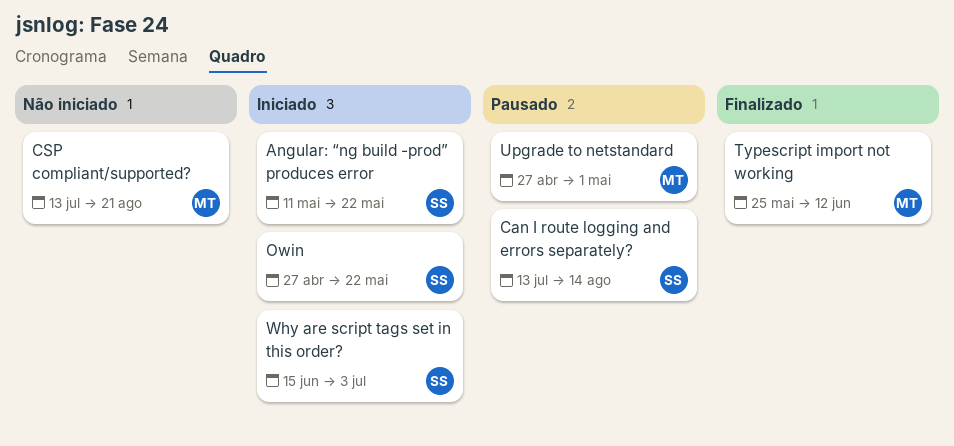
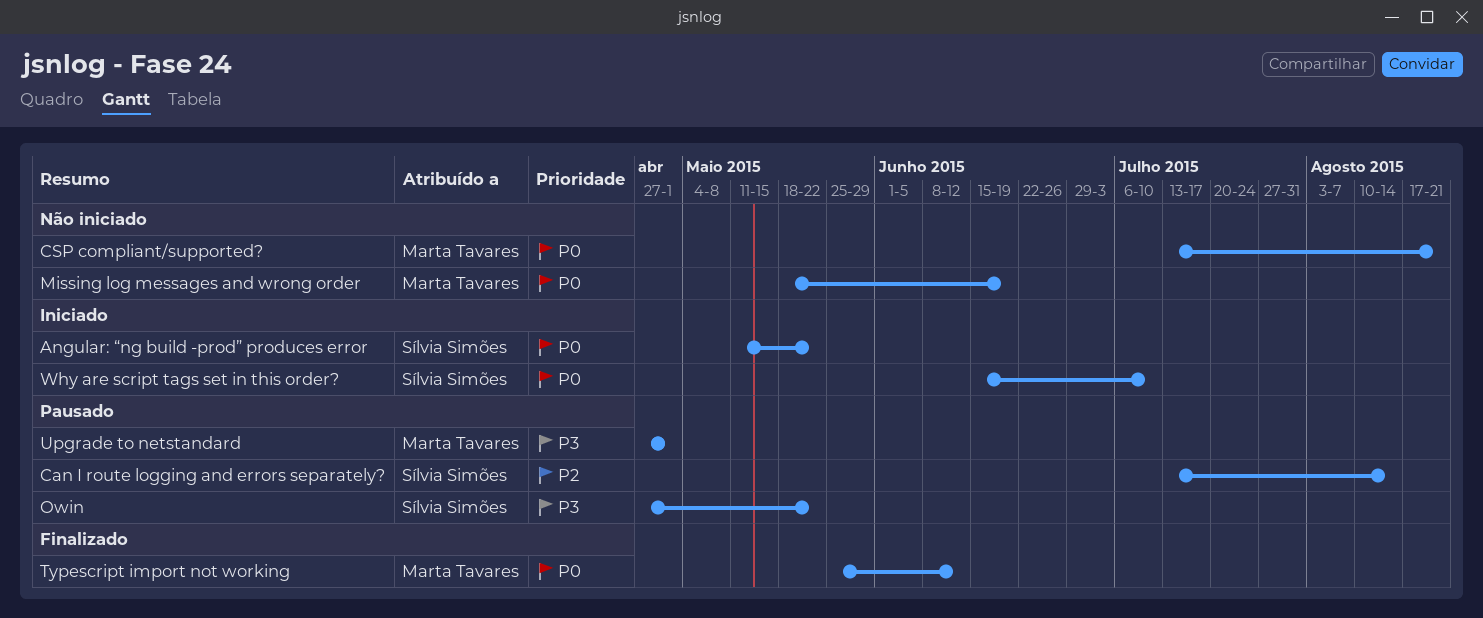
Missing log messages and wrong order: none -> present
Owin, status: Iniciado -> Pausado
Why are script tags set in this order?, due: Jul 3 -> Jul 10

